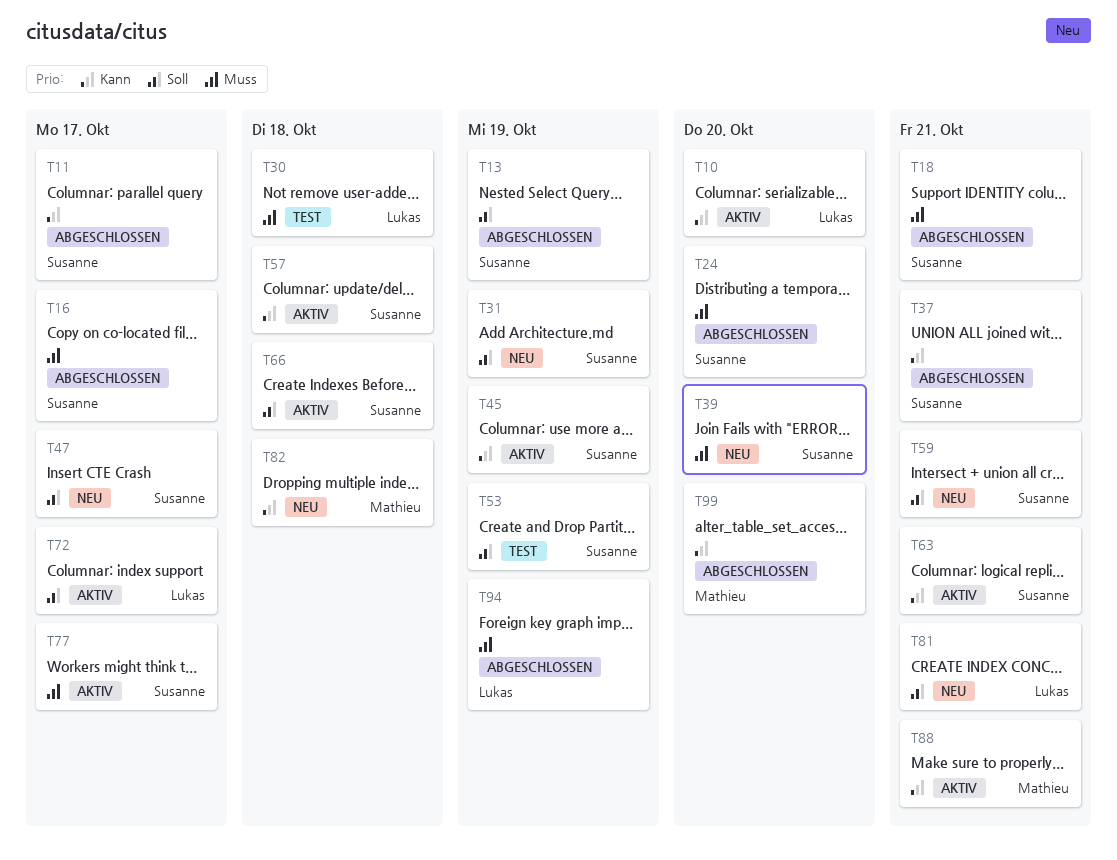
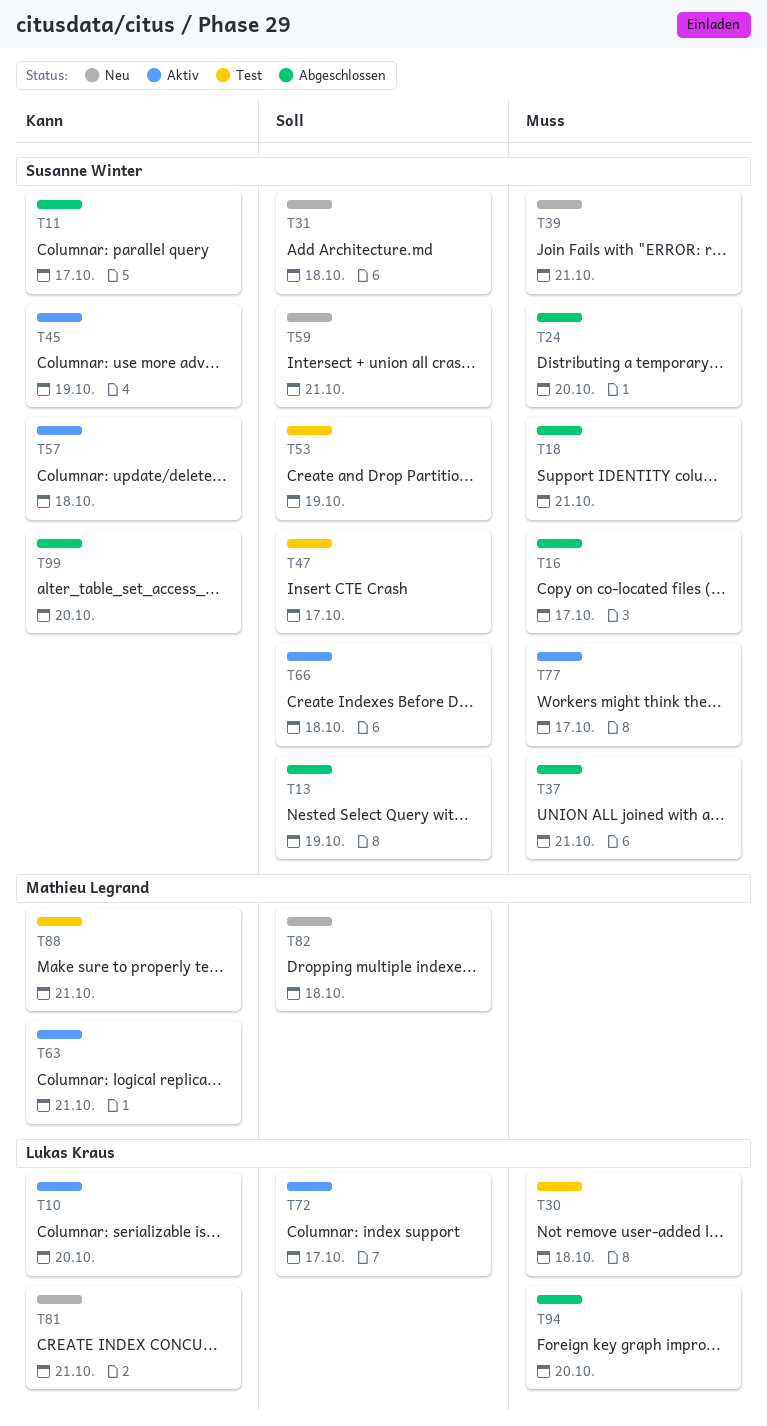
T31, due: Oct 19 -> Oct 18
T37, priority: Kann -> Muss
T39, due: Oct 20 -> Oct 21
T47, status: Neu -> Test
T63, owner: Susanne Winter -> Mathieu Legrand
T81, priority: Soll -> Kann
T82, priority: Kann -> Soll
T88, status: Aktiv -> Test
T94, due: Oct 19 -> Oct 20
T99, owner: Mathieu Legrand -> Susanne Winter

